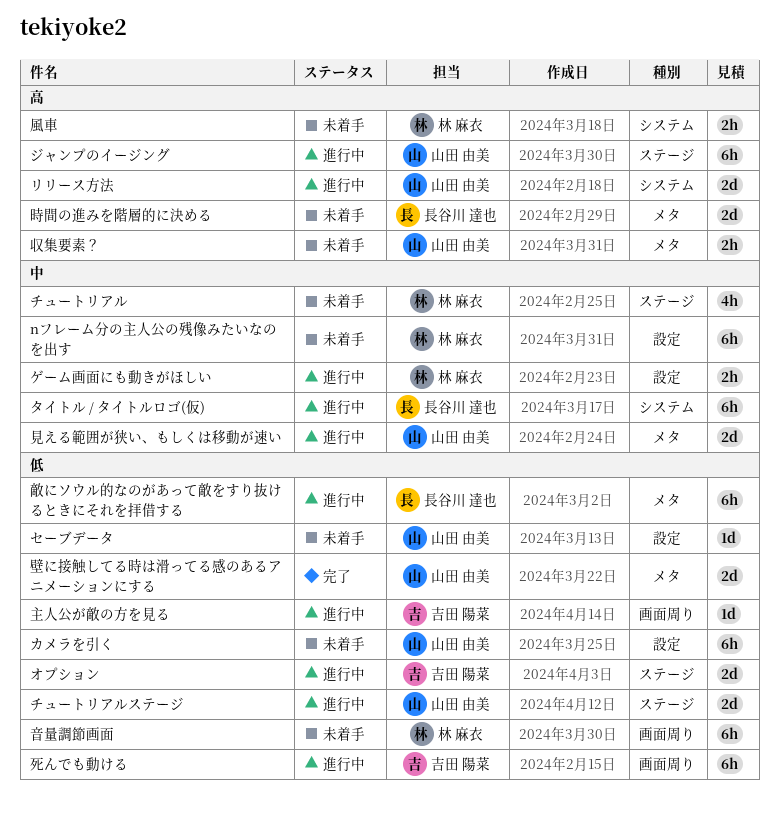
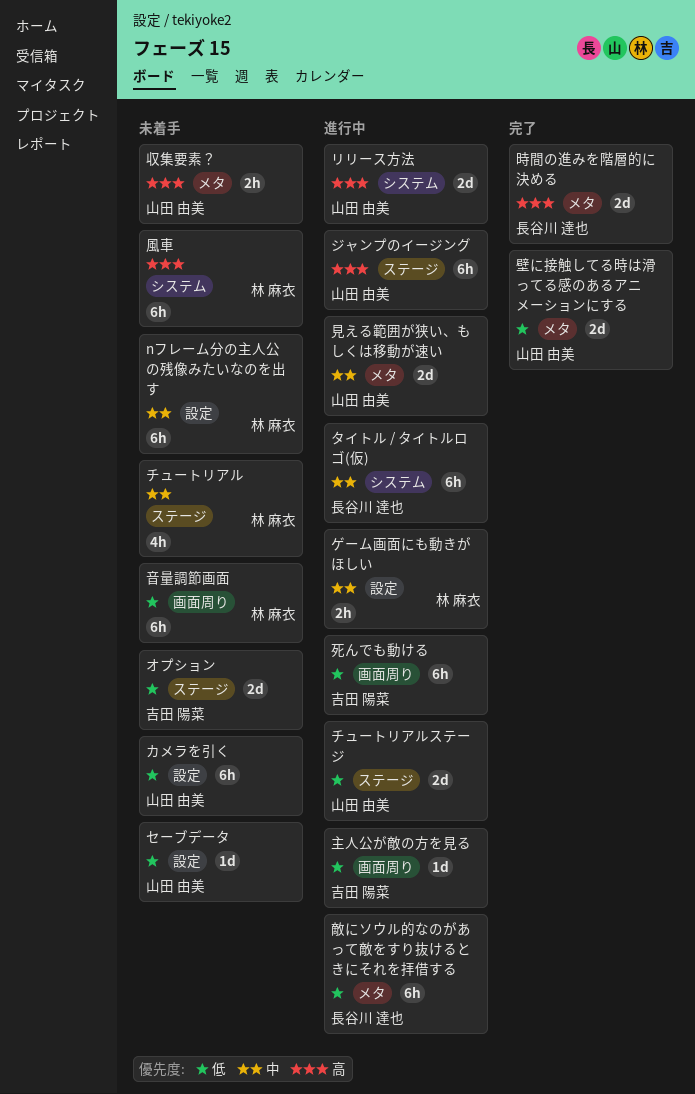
オプション, status: 進行中 -> 未着手
時間の進みを階層的に決める, status: 未着手 -> 完了
風車, estimate: 2h -> 6h

